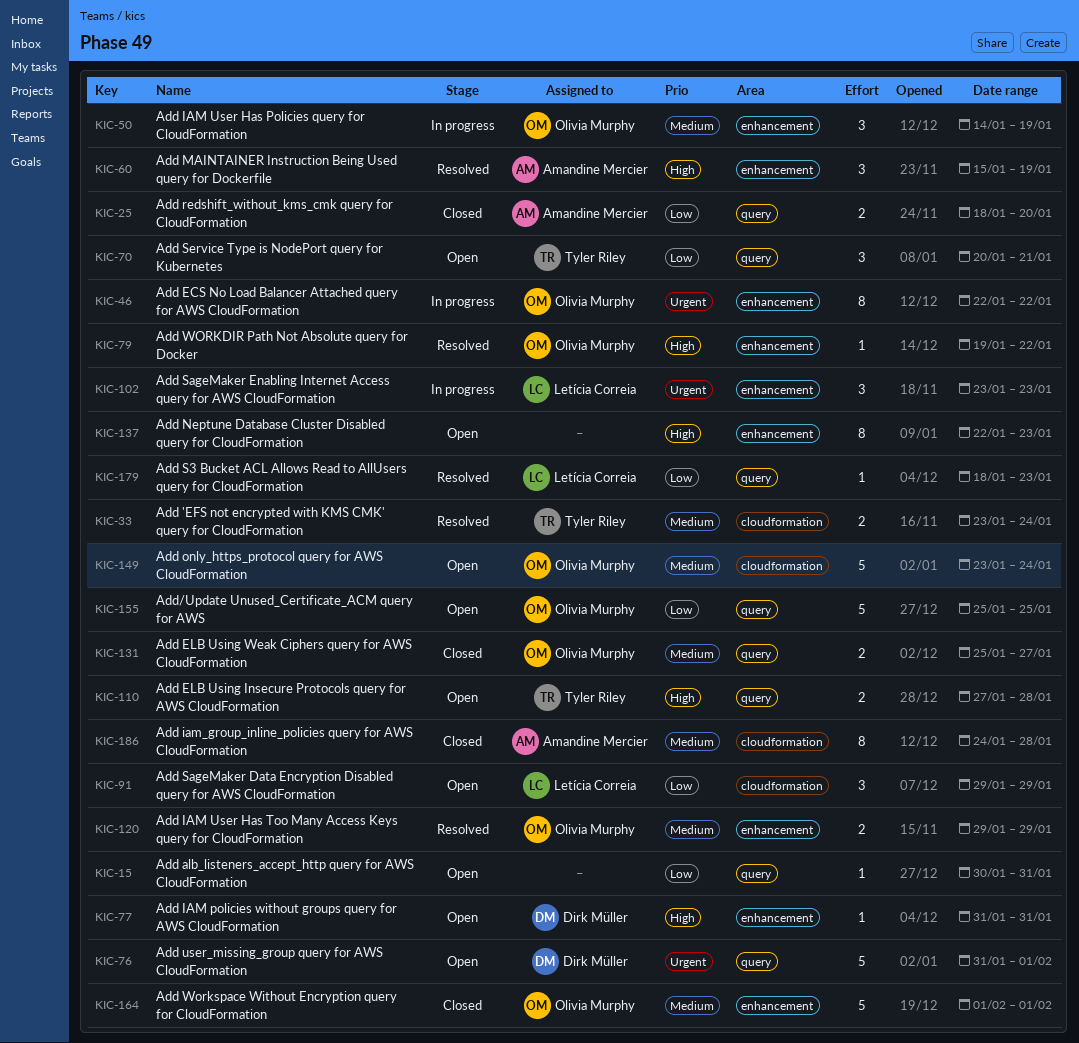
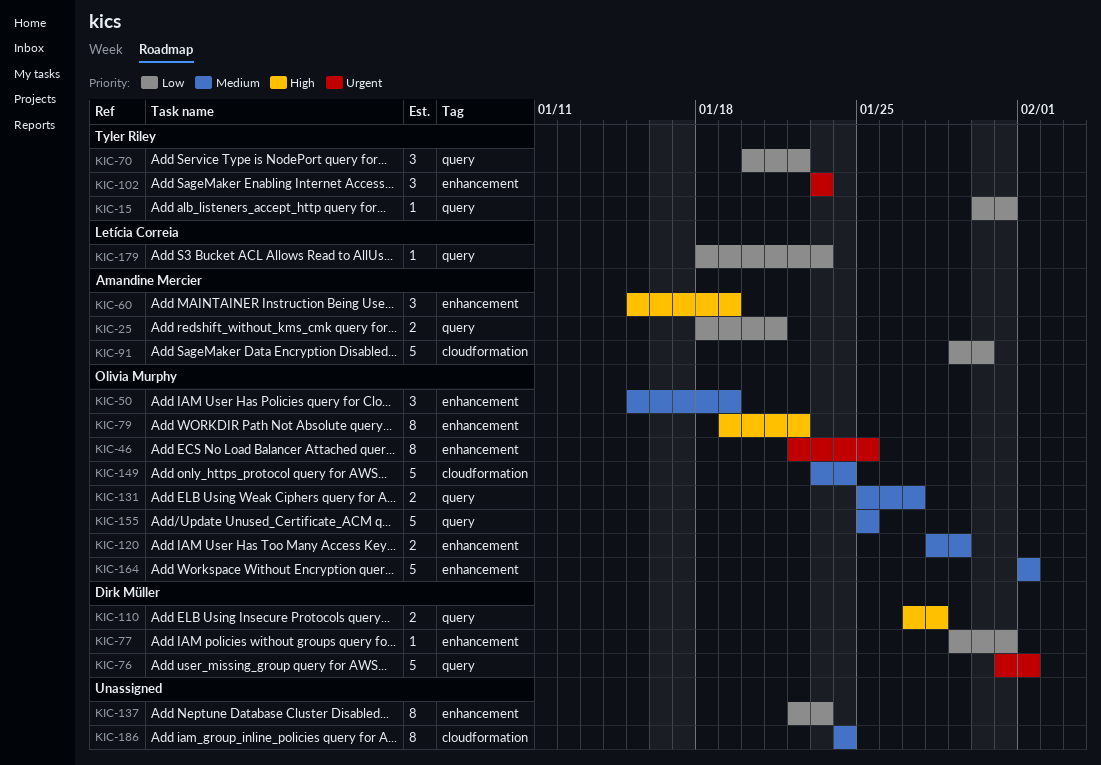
KIC-15, owner: none -> Tyler Riley
KIC-25, due: Jan 20 -> Jan 21
KIC-33: present -> none
KIC-46, due: Jan 22 -> Jan 25
KIC-50, start: Jan 14 -> Jan 15
KIC-70, due: Jan 21 -> Jan 22
KIC-77, priority: High -> Low
KIC-77, start: Jan 31 -> Jan 29
KIC-79, estimate: 1 -> 8
KIC-91, owner: Letícia Correia -> Amandine Mercier
KIC-91, estimate: 3 -> 5
KIC-91, due: Jan 29 -> Jan 30
KIC-102, owner: Letícia Correia -> Tyler Riley
KIC-110, owner: Tyler Riley -> Dirk Müller
KIC-120, start: Jan 29 -> Jan 28
KIC-137, priority: High -> Low
KIC-155, priority: Low -> Medium
KIC-186, owner: Amandine Mercier -> none
KIC-186, due: Jan 28 -> Jan 24

